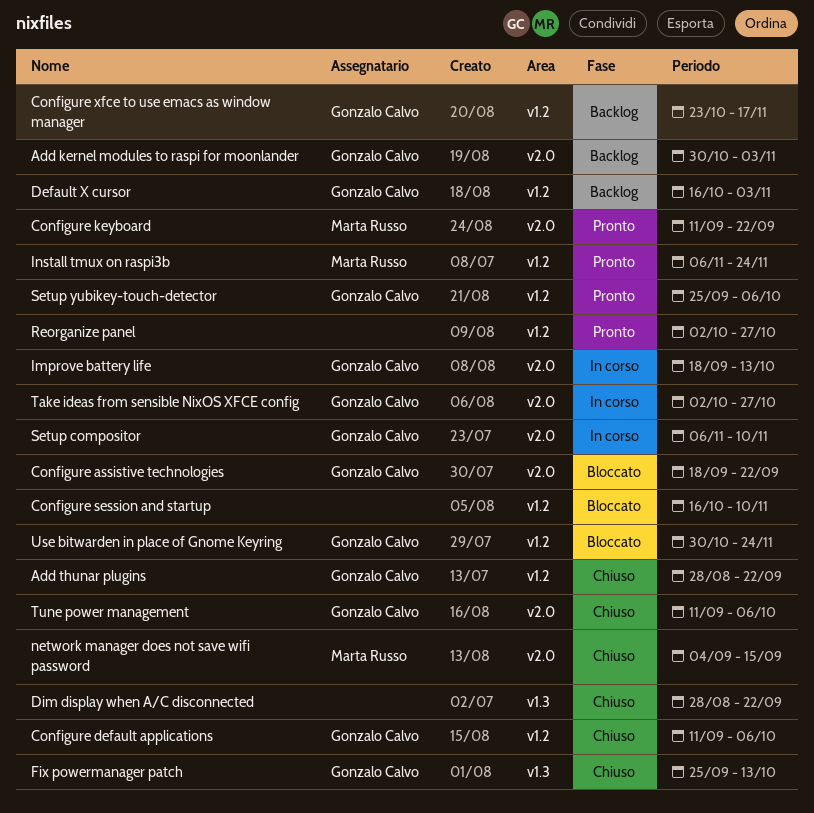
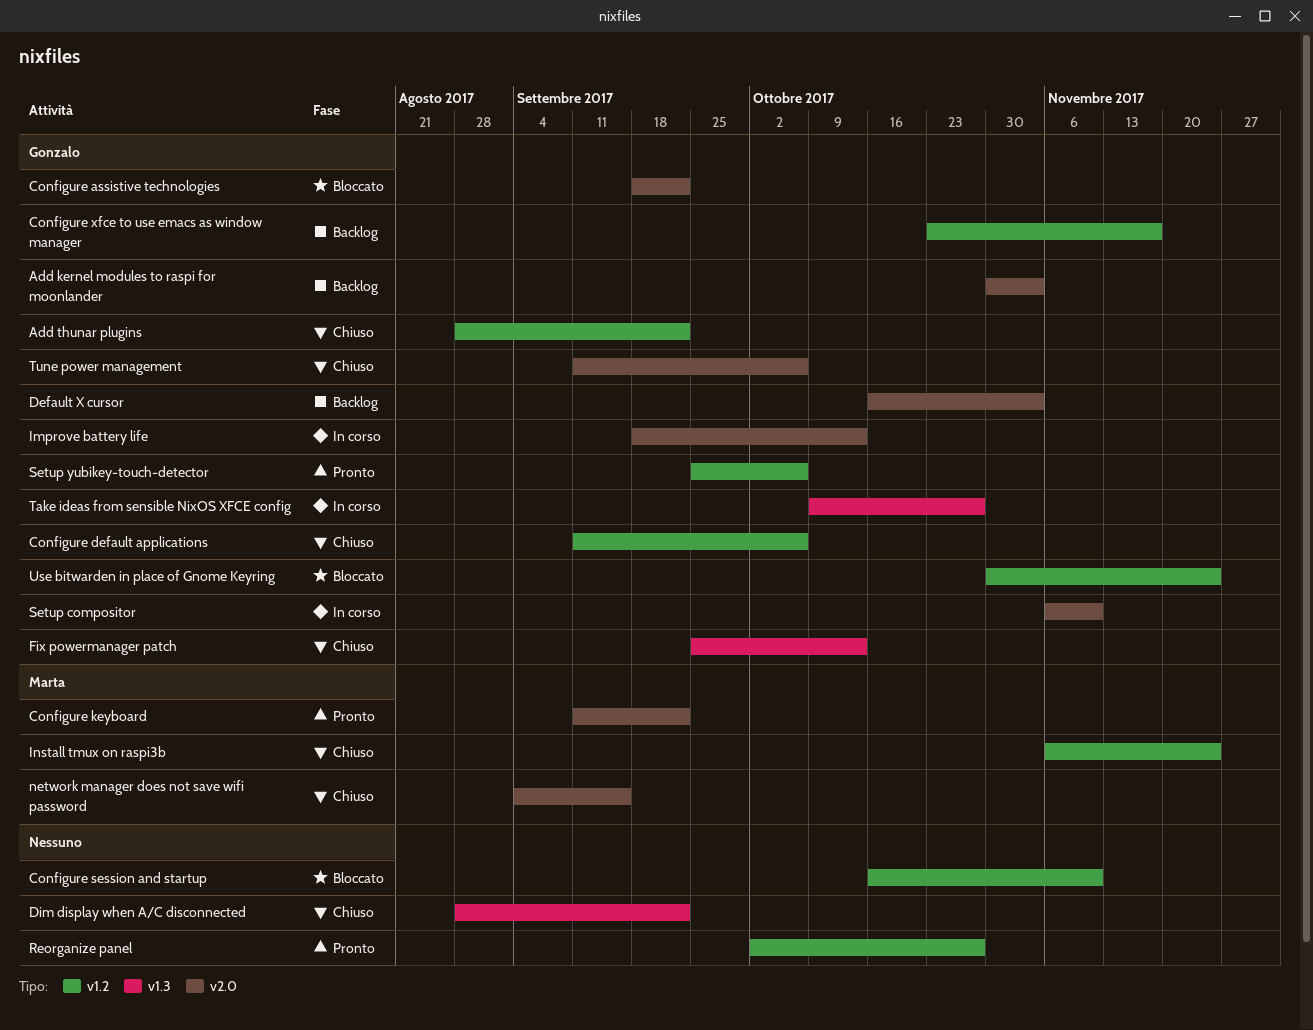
Default X cursor, label: v1.2 -> v2.0
Install tmux on raspi3b, status: Pronto -> Chiuso
Take ideas from sensible NixOS XFCE config, label: v2.0 -> v1.3
Take ideas from sensible NixOS XFCE config, start: Oct 2 -> Oct 9

